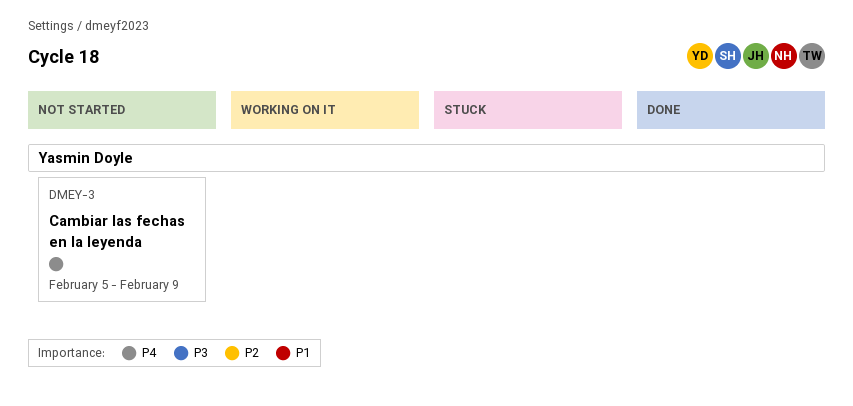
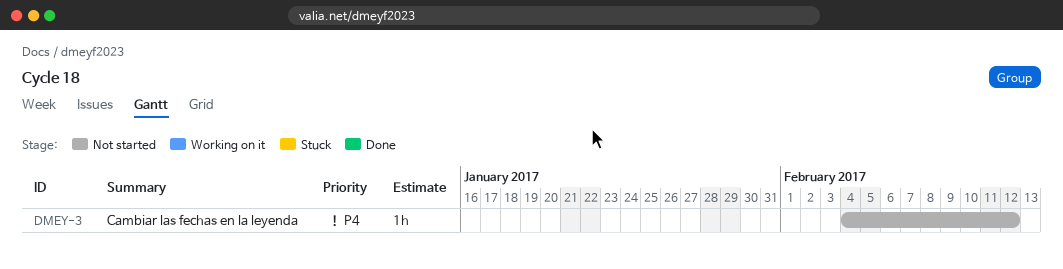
DMEY-3, start: Feb 5 -> Feb 4
DMEY-3, due: Feb 9 -> Feb 12

